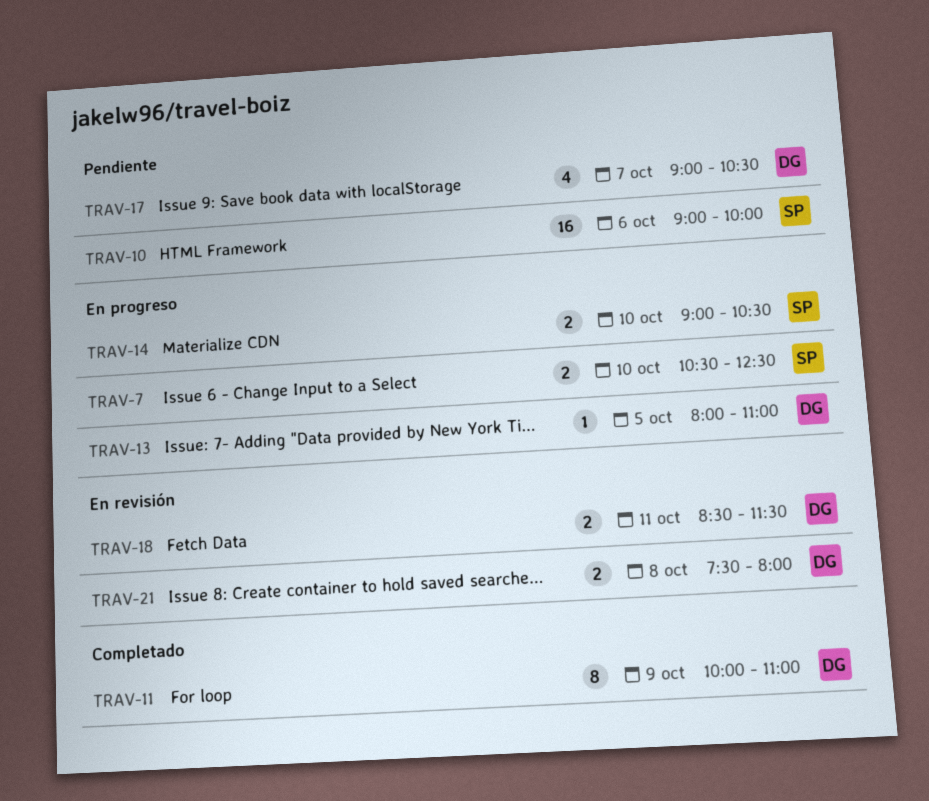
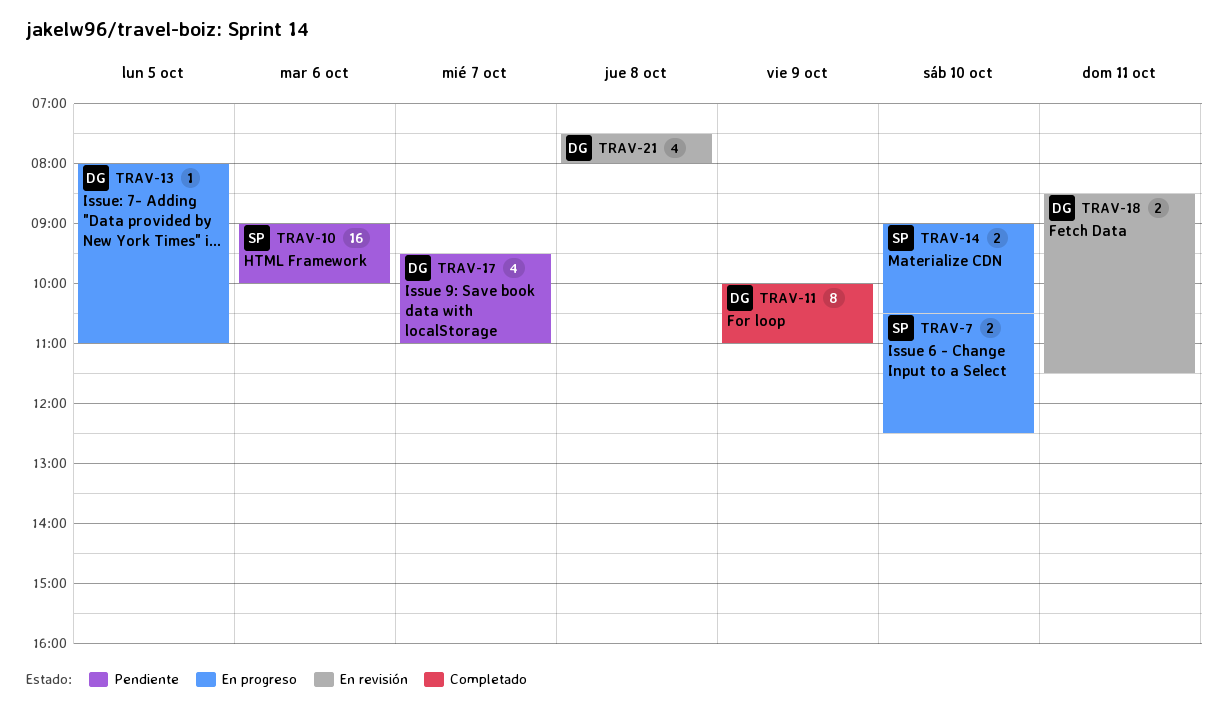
TRAV-17, begins: 09:00 -> 09:30
TRAV-17, ends: 10:30 -> 11:00
TRAV-21, estimate: 2 -> 4

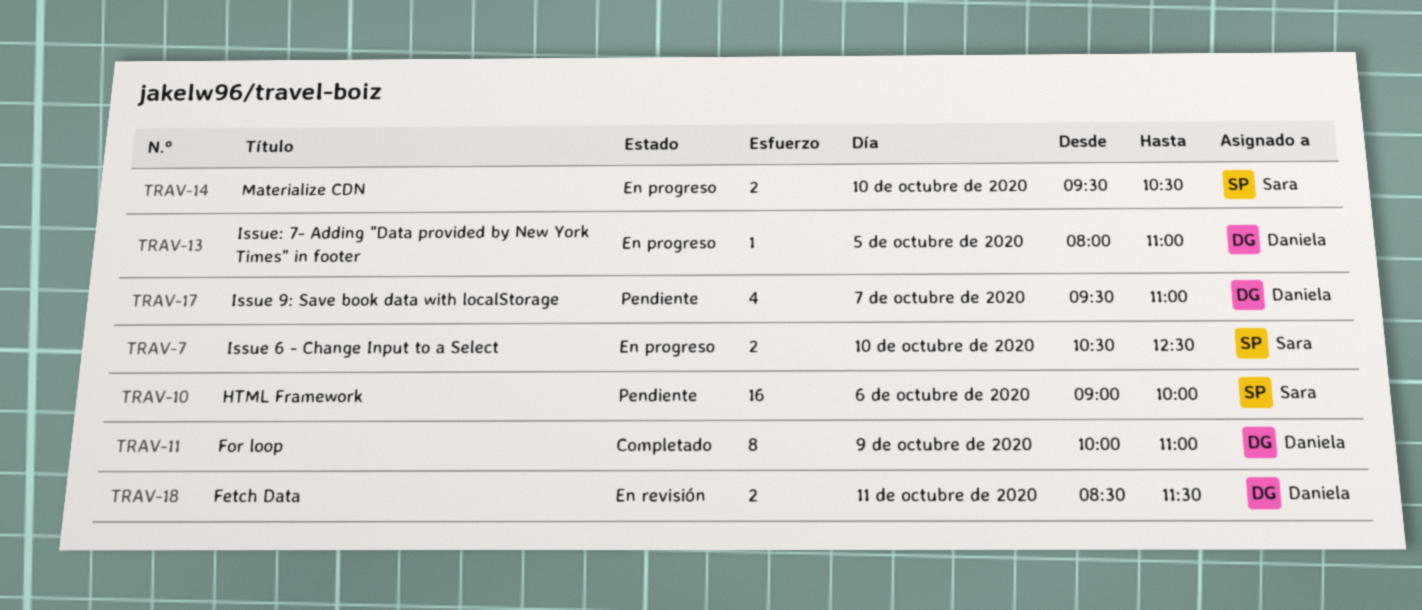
TRAV-14, begins: 09:00 -> 09:30
TRAV-21: present -> none

